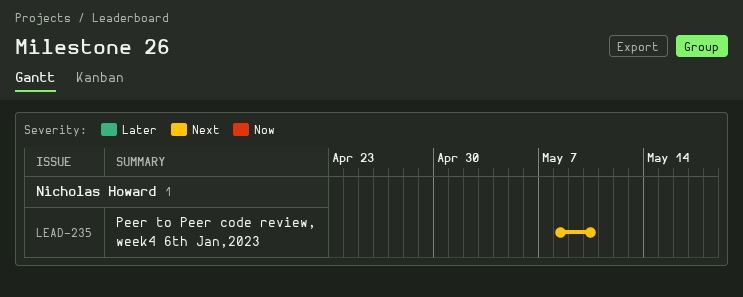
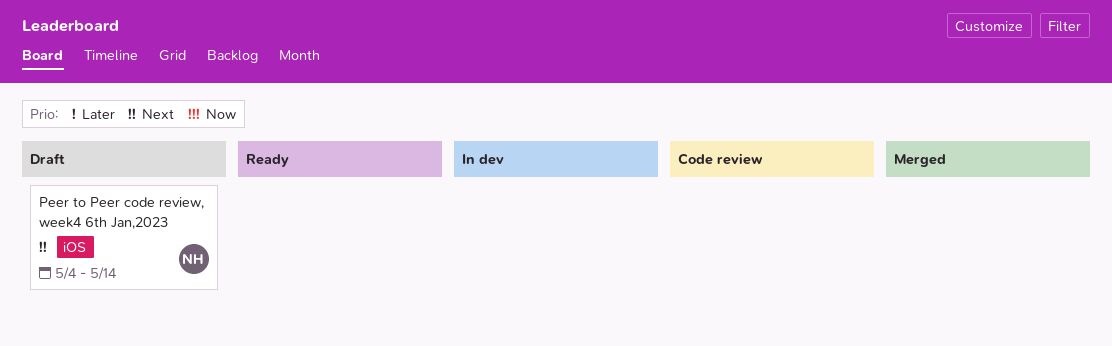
Peer to Peer code review, week4 6th Jan,2023, start: May 8 -> May 4
Peer to Peer code review, week4 6th Jan,2023, due: May 10 -> May 14

